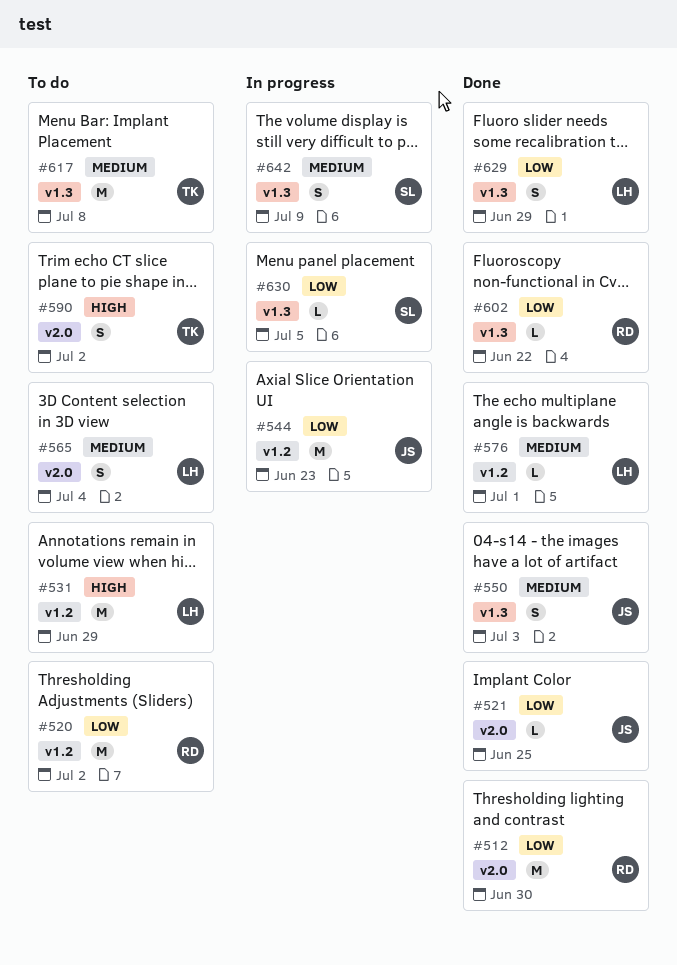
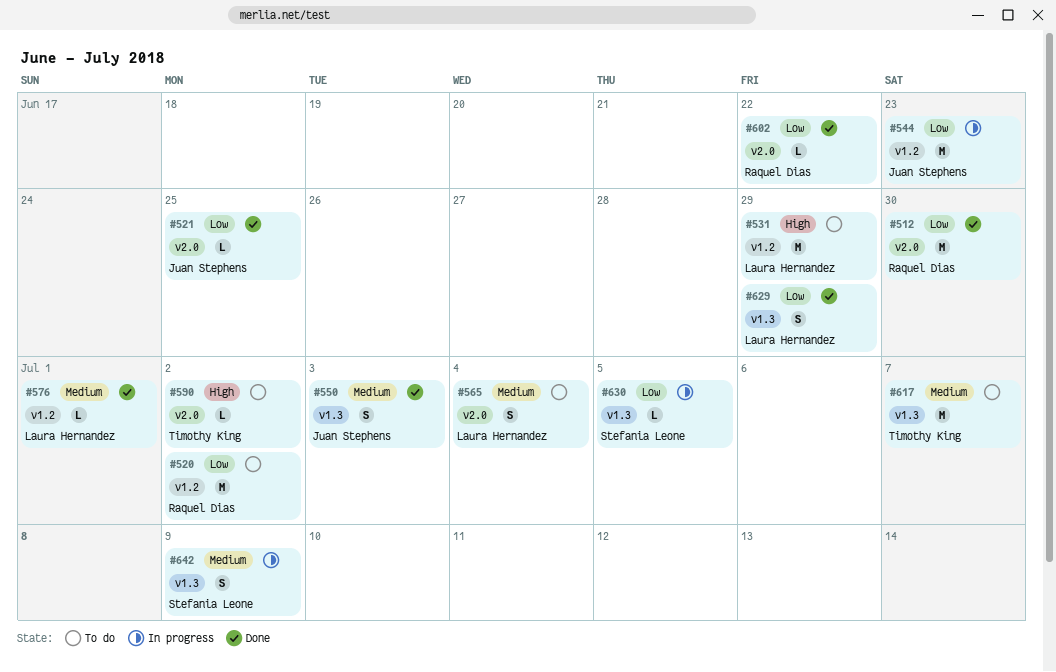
#590, estimate: S -> L
#602, label: v1.3 -> v2.0
#617, due: Jul 8 -> Jul 7

